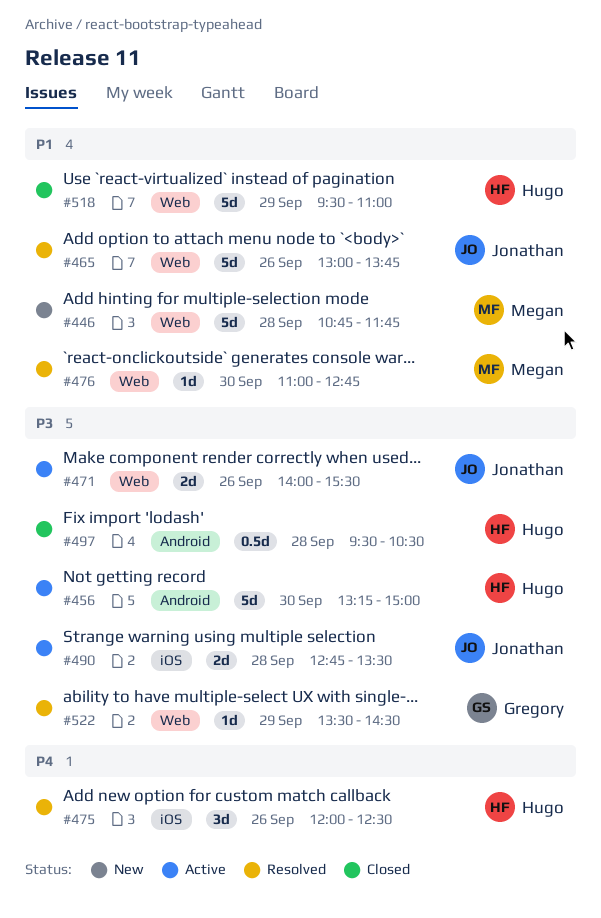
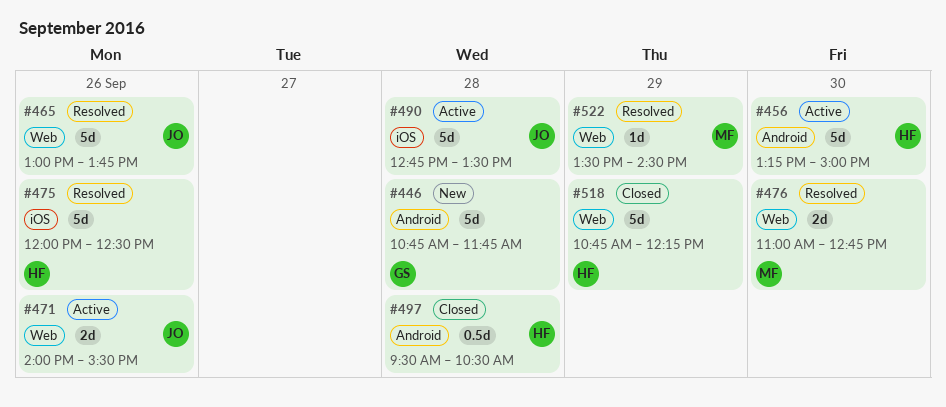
#446, owner: Megan -> Gregory
#446, label: Web -> Android
#475, estimate: 3d -> 5d
#476, estimate: 1d -> 2d
#490, estimate: 2d -> 5d
#518, begins: 09:30 -> 10:45
#518, ends: 11:00 -> 12:15
#522, owner: Gregory -> Megan

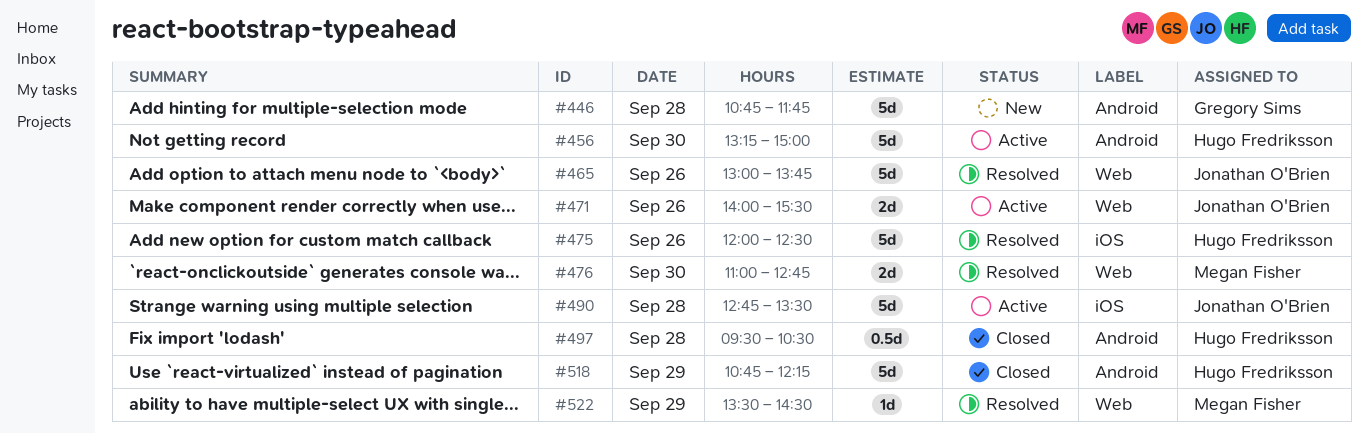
#518, label: Web -> Android

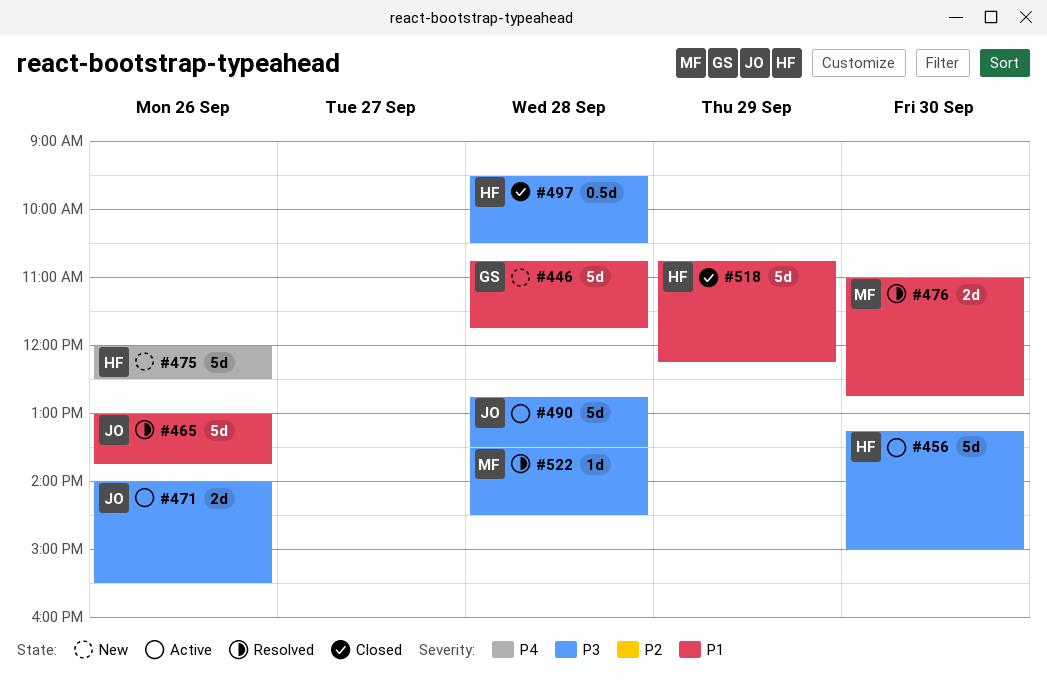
#475, status: Resolved -> New
#522, day: Sep 29 -> Sep 28

